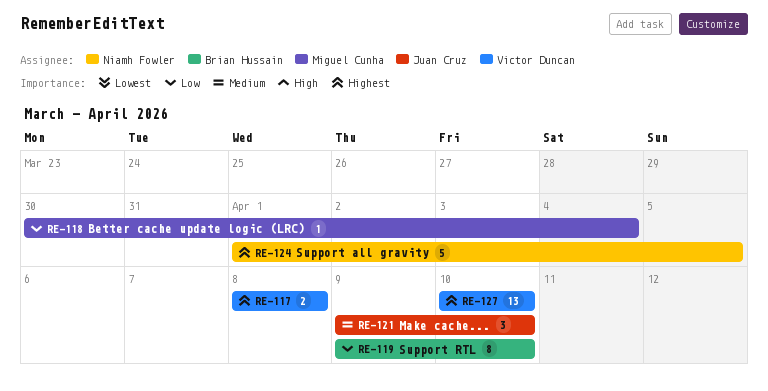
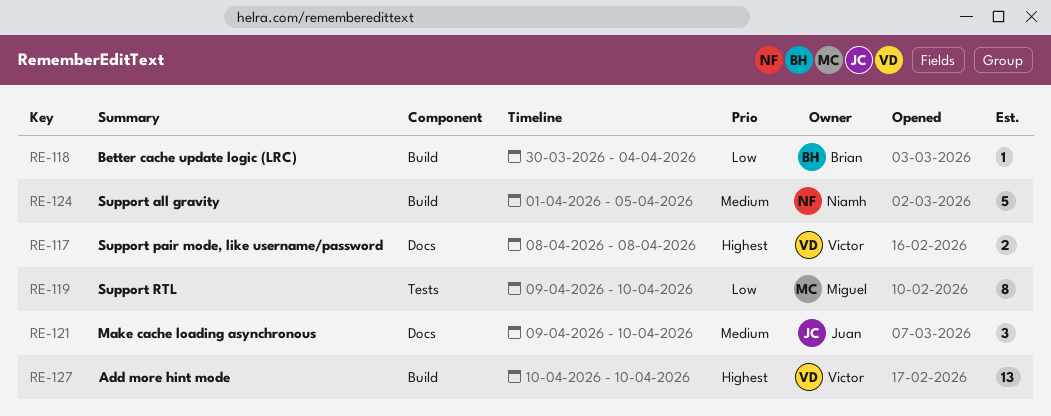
RE-118, owner: Miguel Cunha -> Brian Hussain
RE-119, owner: Brian Hussain -> Miguel Cunha
RE-124, priority: Highest -> Medium

